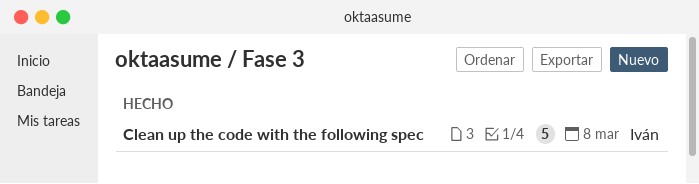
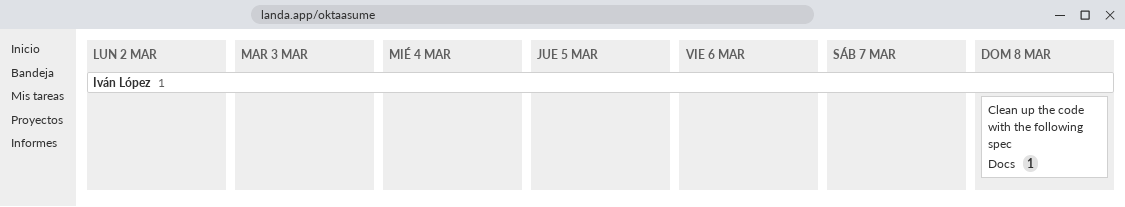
Clean up the code with the following spec, estimate: 5 -> 1

